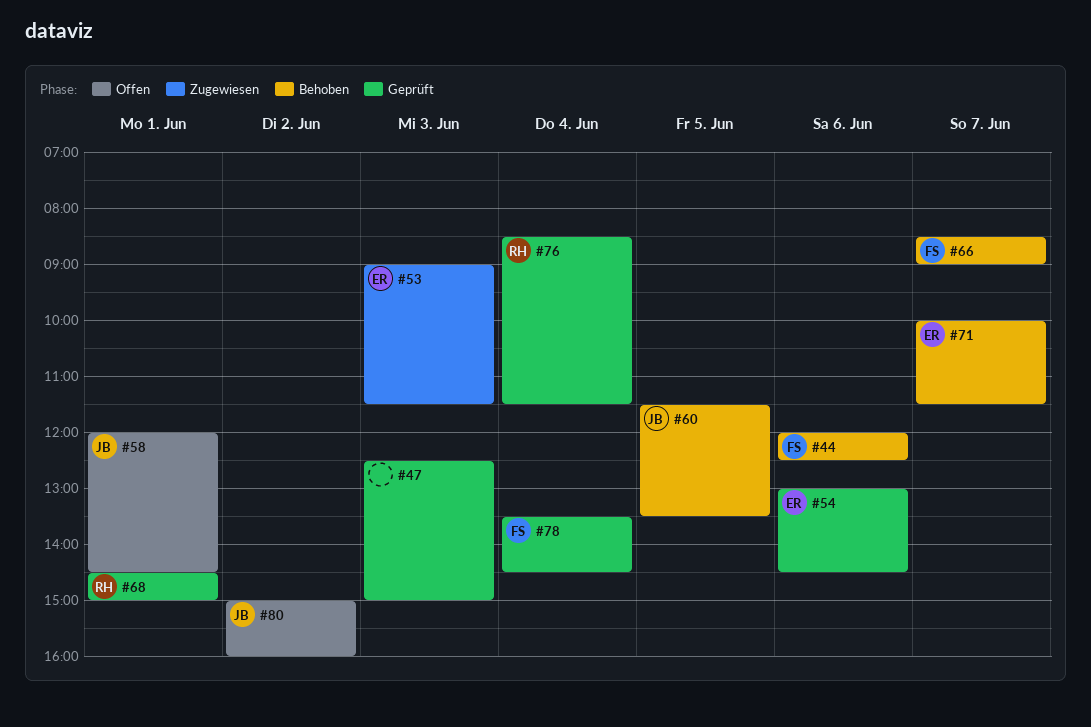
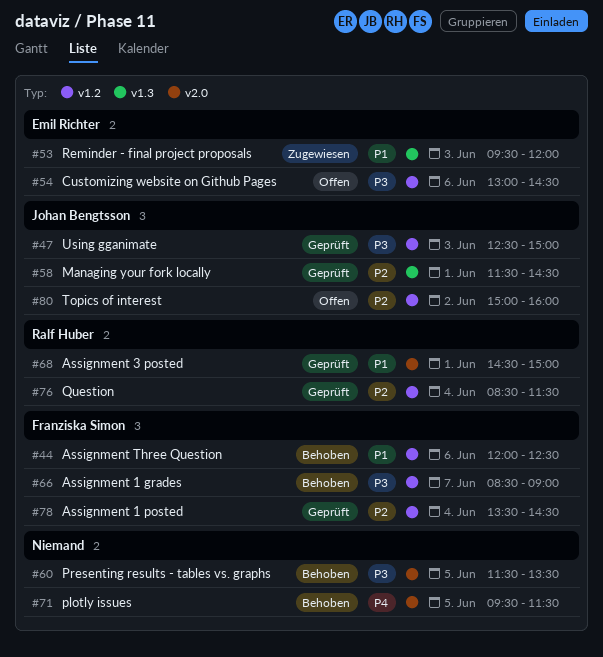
#47, owner: none -> Johan Bengtsson
#53, begins: 09:00 -> 09:30
#53, ends: 11:30 -> 12:00
#54, status: Geprüft -> Offen
#58, status: Offen -> Geprüft
#58, begins: 12:00 -> 11:30
#60, owner: Johan Bengtsson -> none
#71, owner: Emil Richter -> none
#71, day: Jun 7 -> Jun 5
#71, begins: 10:00 -> 09:30

